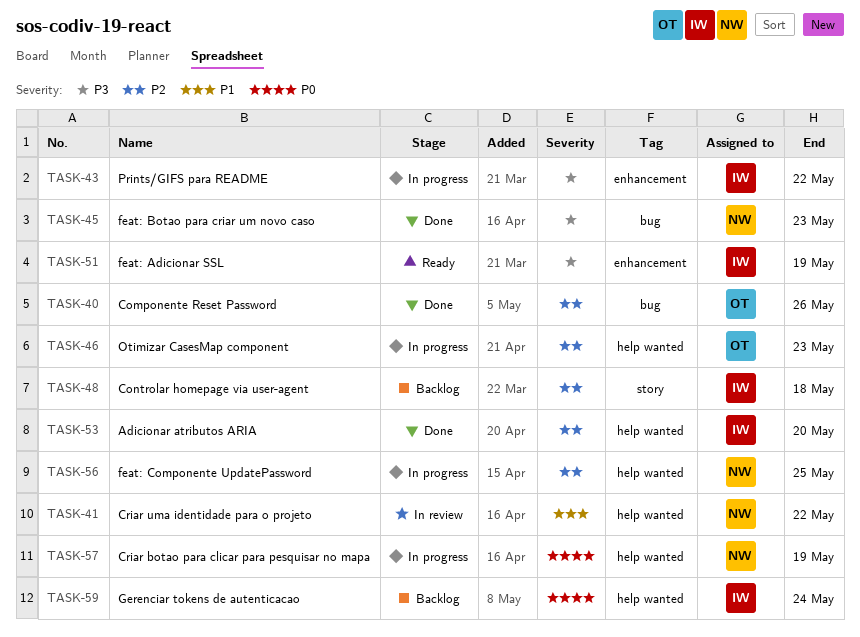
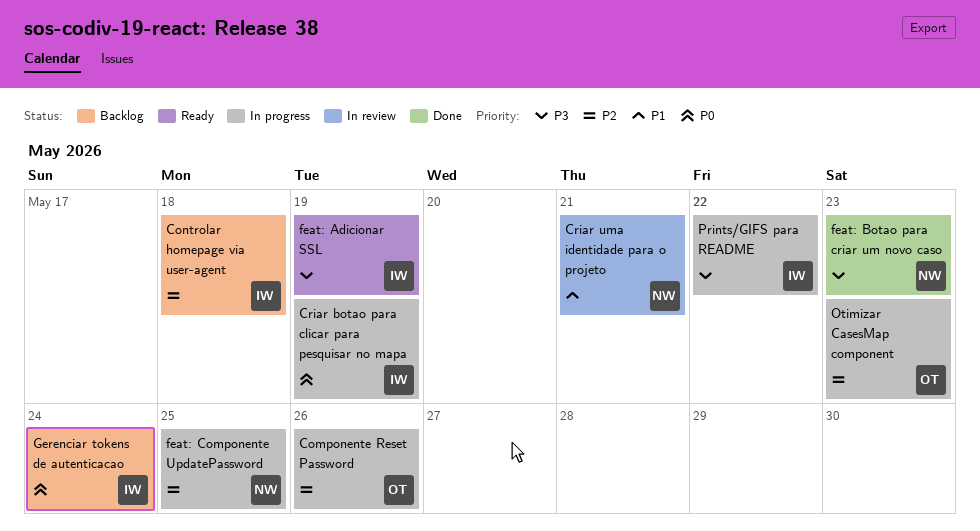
Adicionar atributos ARIA: present -> none
Componente Reset Password, status: Done -> In progress
Criar botao para clicar para pesquisar no mapa, owner: NW -> IW
Criar uma identidade para o projeto, due: May 22 -> May 21

